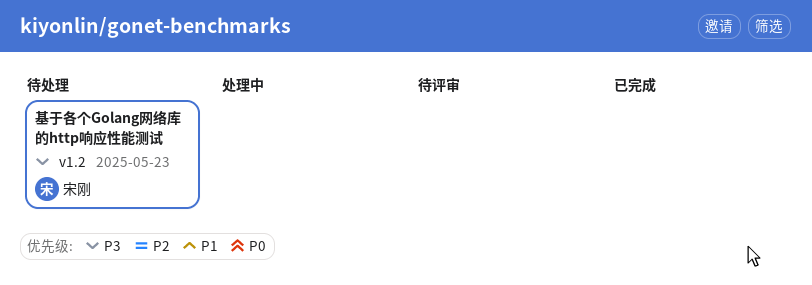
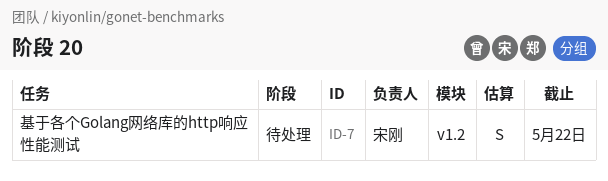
基于各个Golang网络库的http响应性能测试, due: May 23 -> May 22

